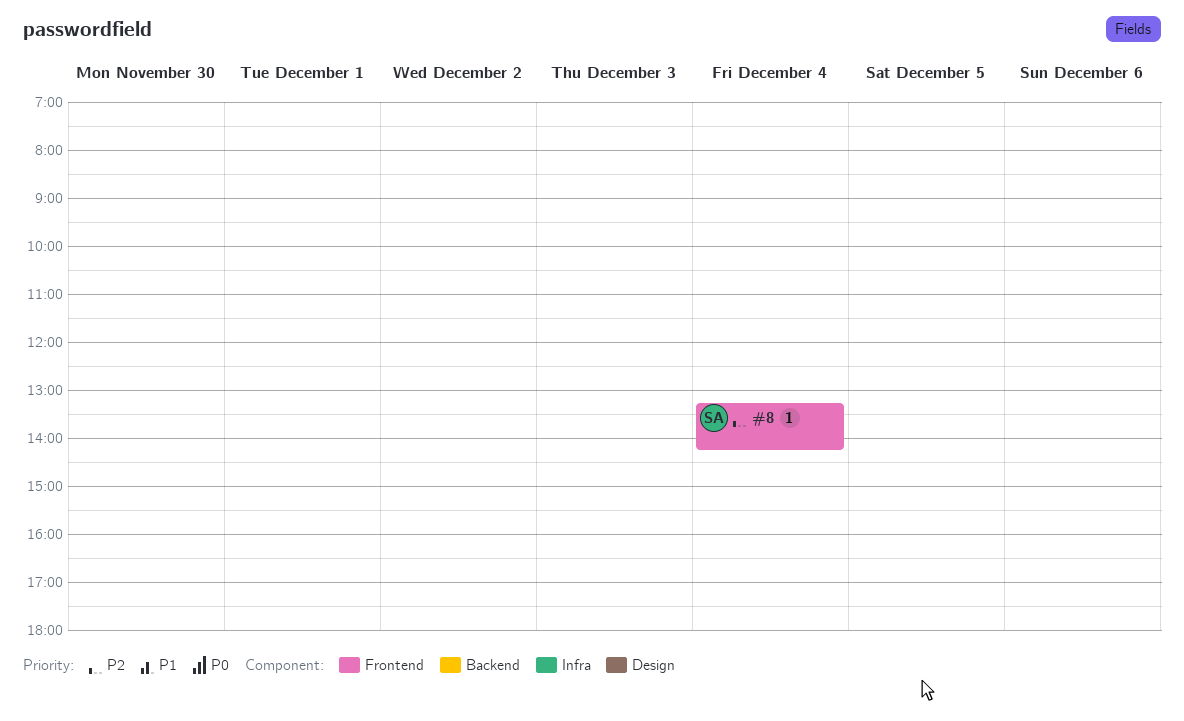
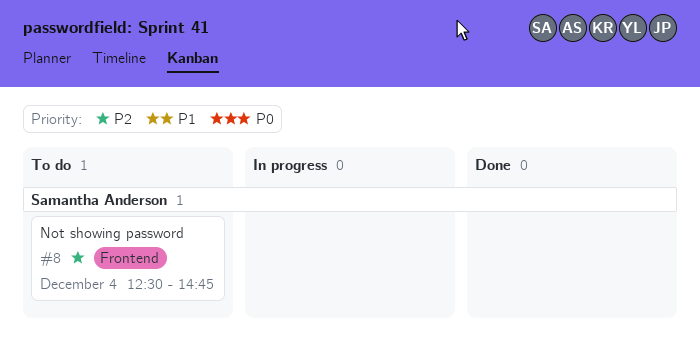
#8, begins: 13:15 -> 12:30
#8, ends: 14:15 -> 14:45

